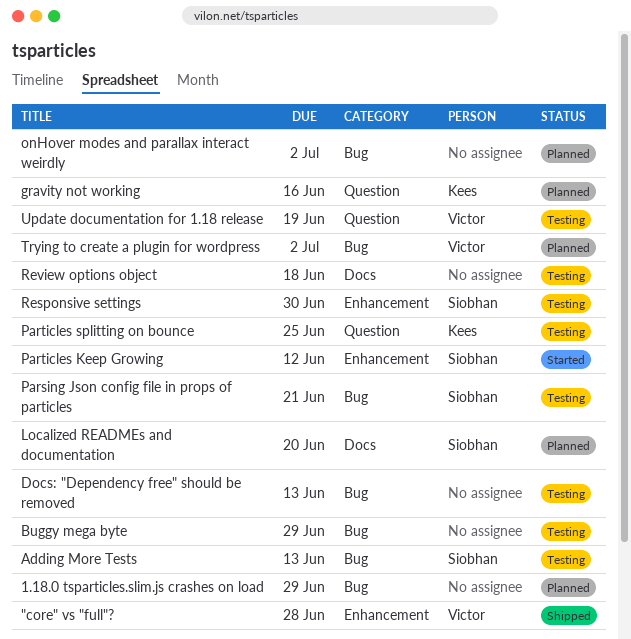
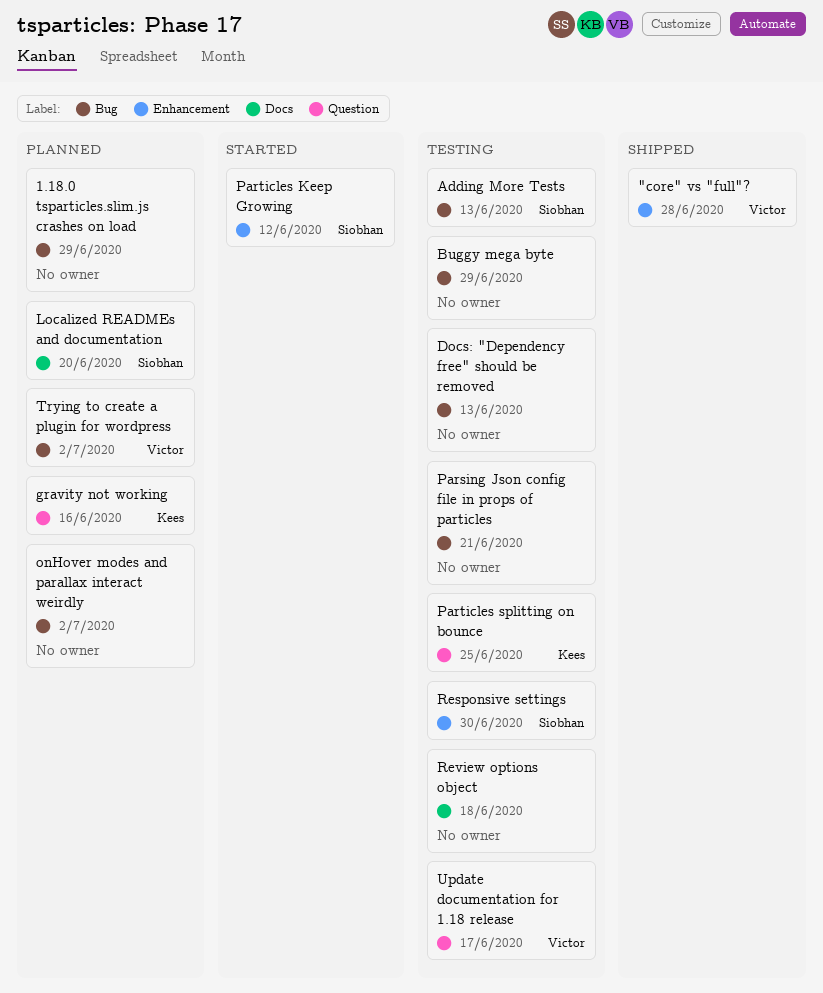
Parsing Json config file in props of particles, owner: Siobhan -> none
Update documentation for 1.18 release, due: Jun 19 -> Jun 17

